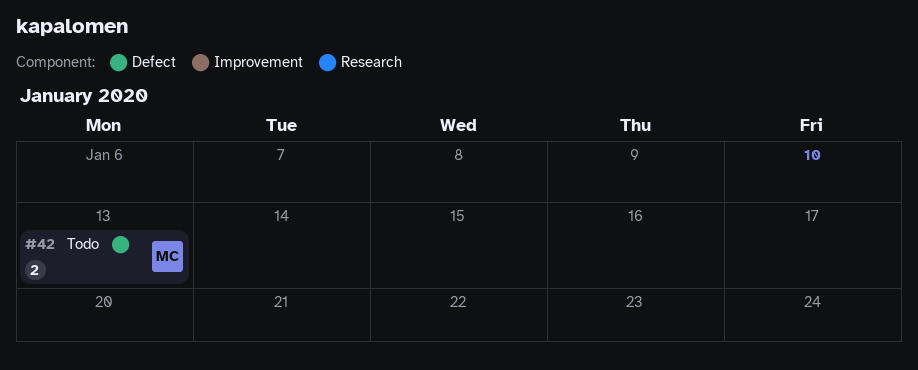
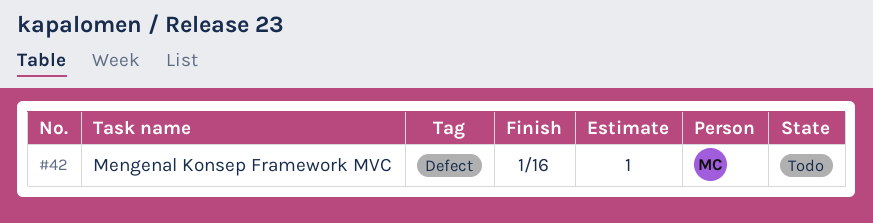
#42, estimate: 2 -> 1
#42, due: Jan 13 -> Jan 16

